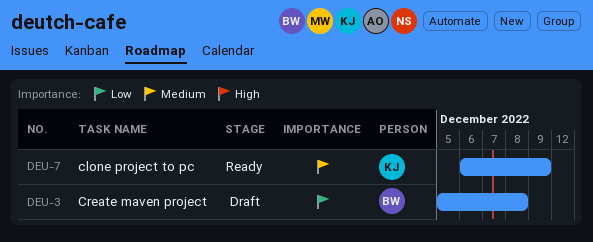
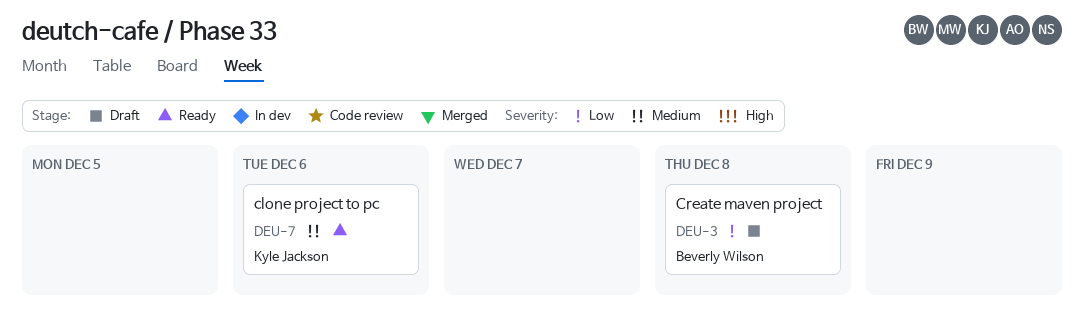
DEU-7, due: Dec 9 -> Dec 6

